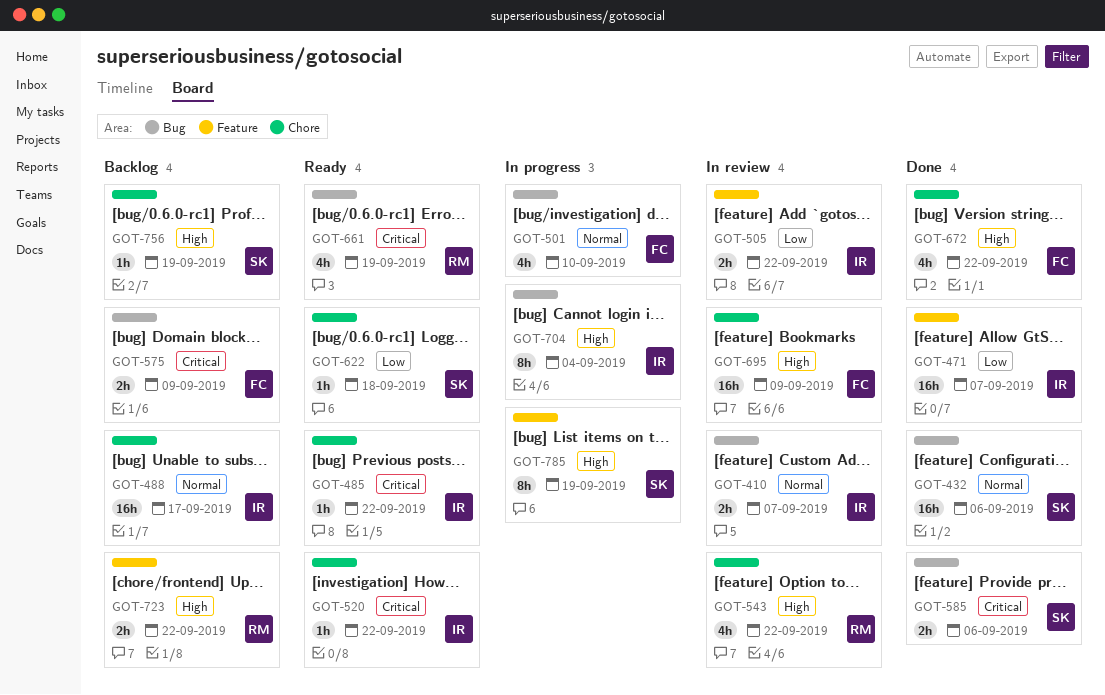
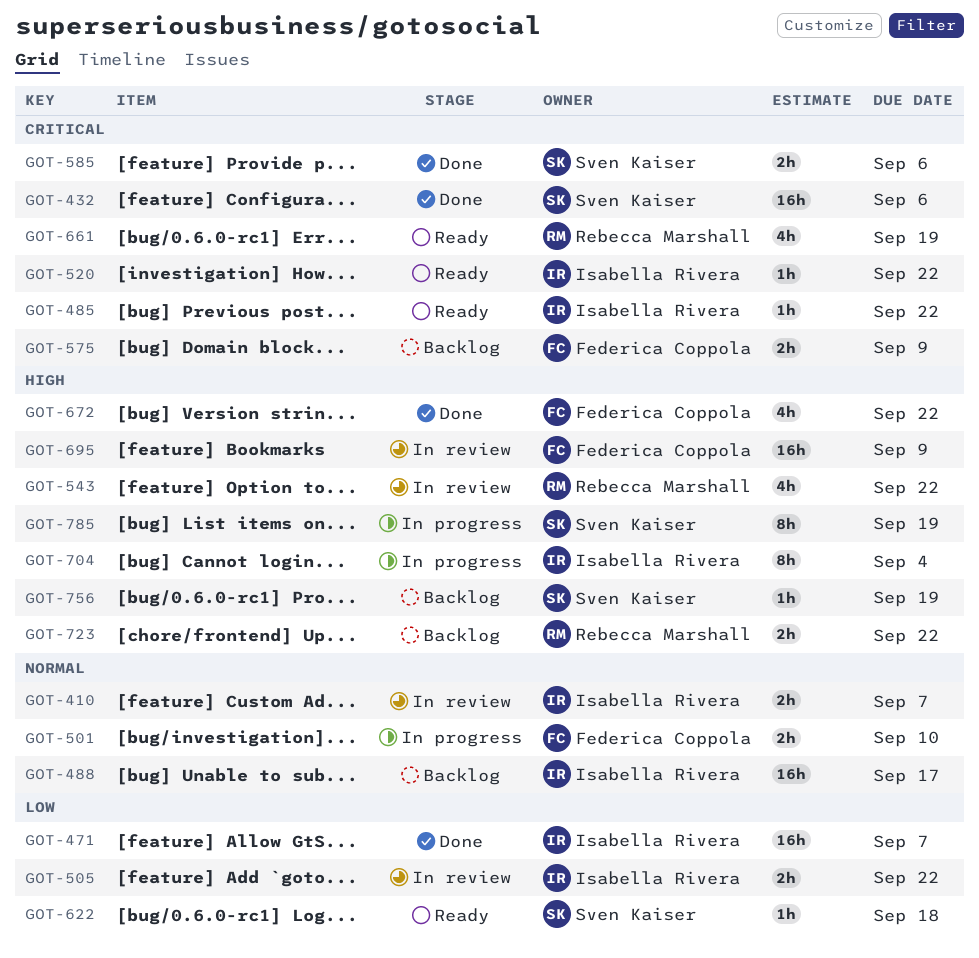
GOT-432, priority: Normal -> Critical
GOT-501, estimate: 4h -> 2h

